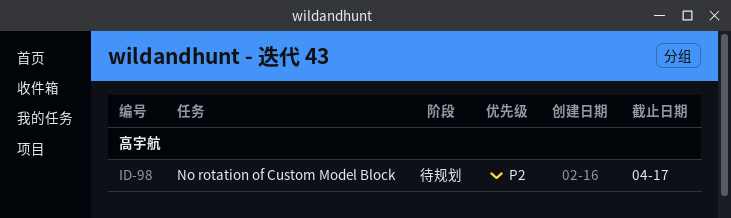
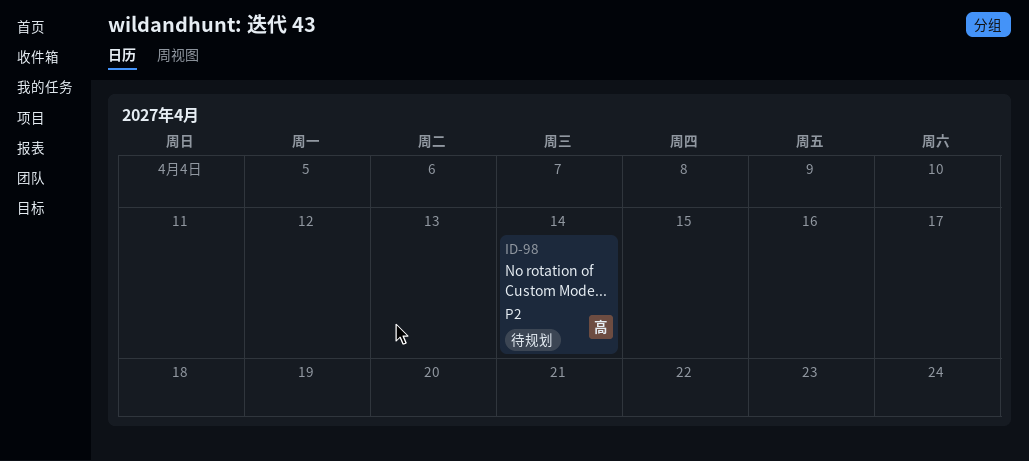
ID-98, due: Apr 17 -> Apr 14

